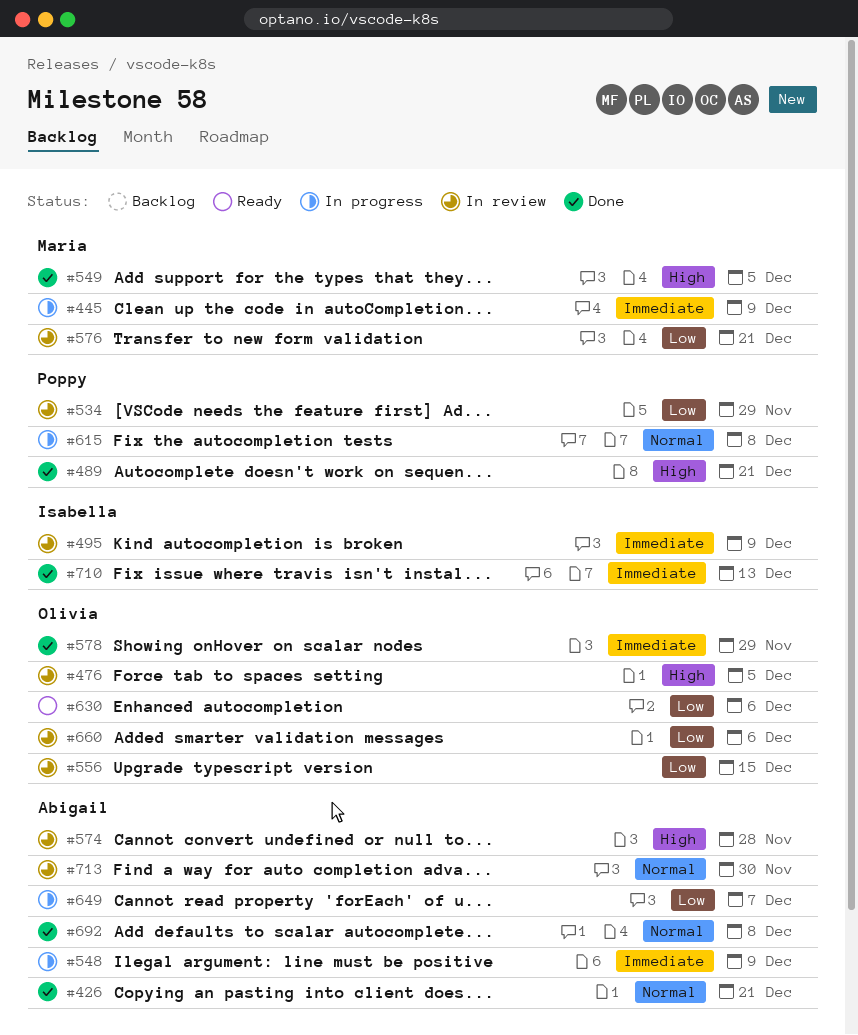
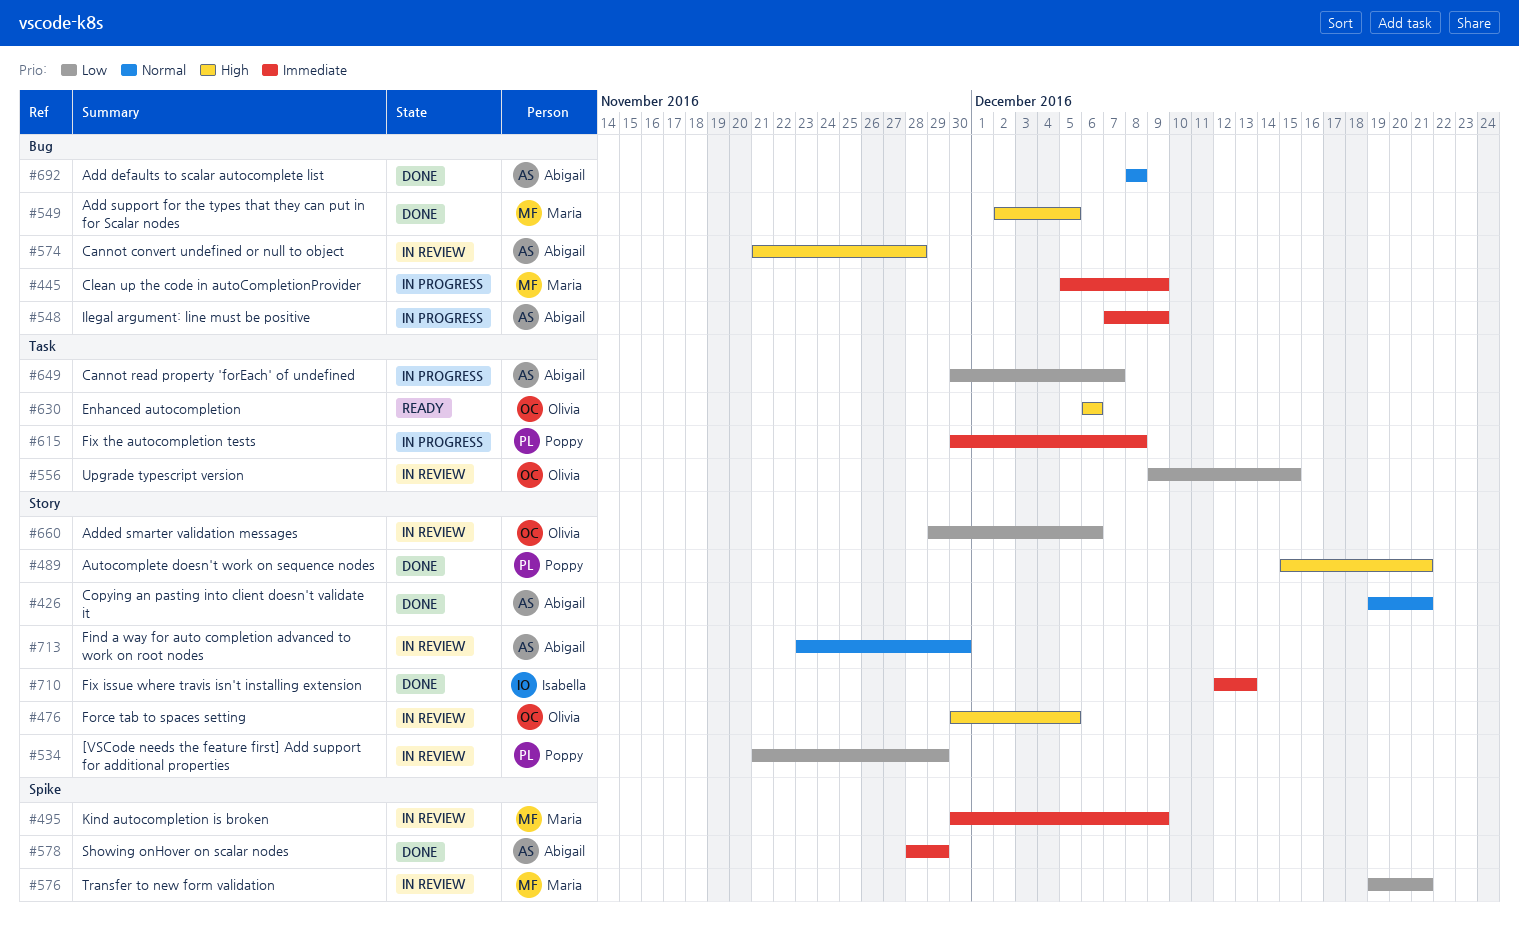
#495, owner: Isabella -> Maria
#578, owner: Olivia -> Abigail
#615, priority: Normal -> Immediate
#630, priority: Low -> High

